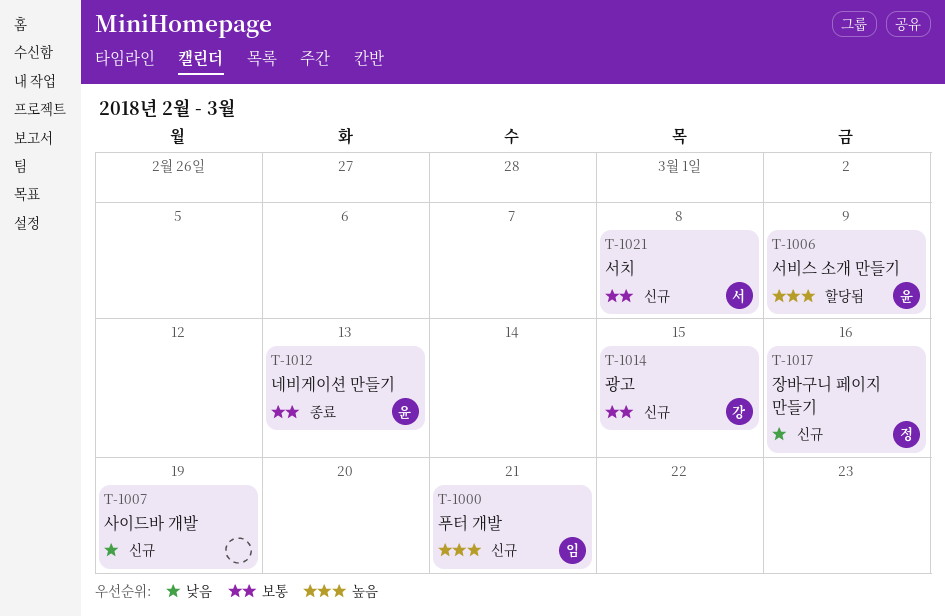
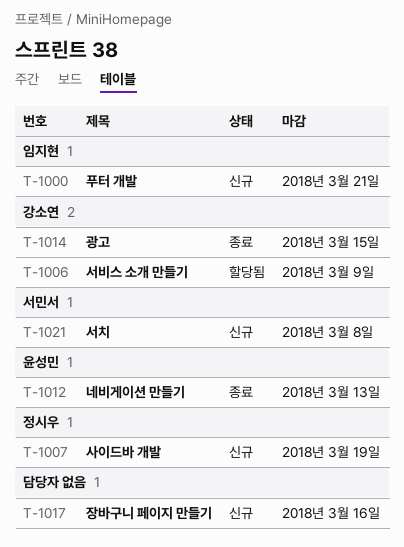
T-1006, owner: 윤성민 -> 강소연
T-1007, owner: none -> 정시우
T-1014, status: 신규 -> 종료
T-1017, owner: 정시우 -> none

